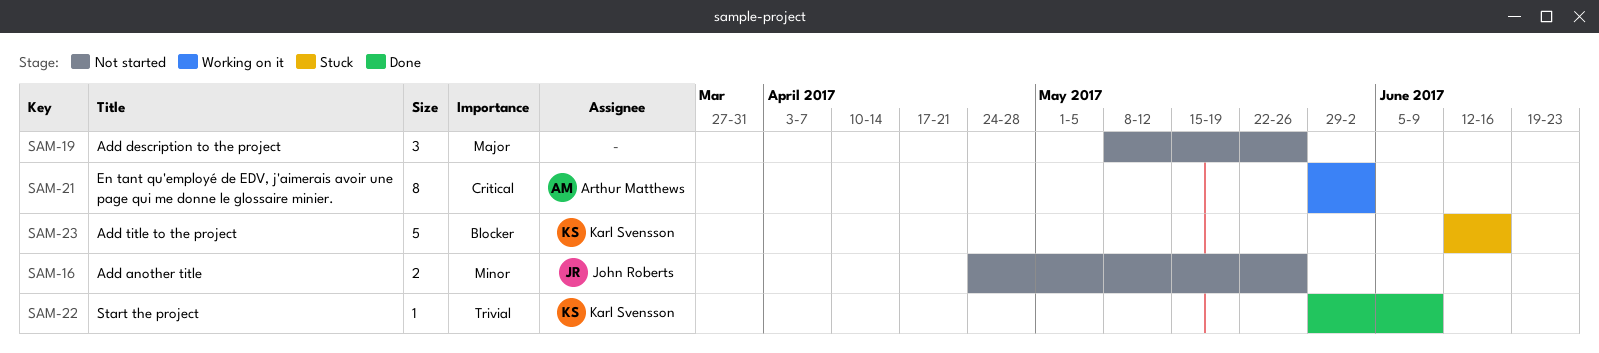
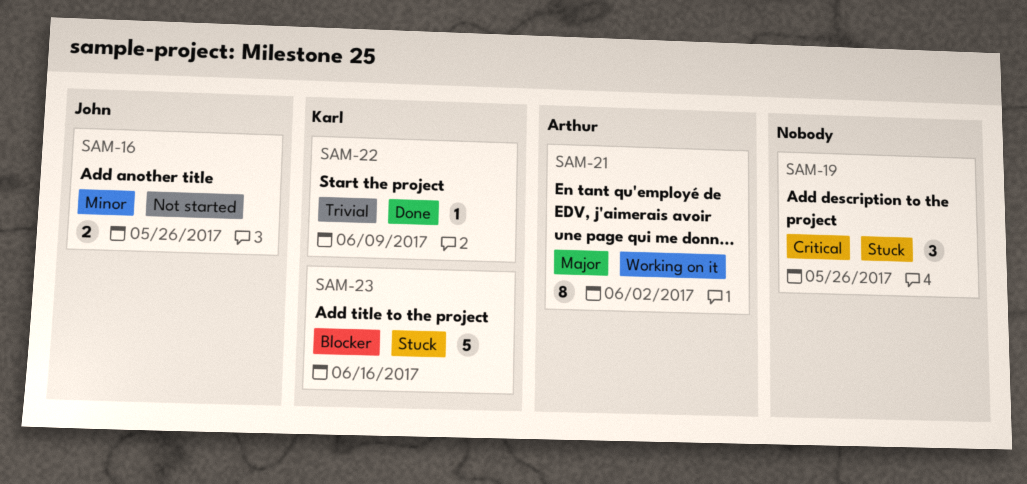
SAM-19, status: Not started -> Stuck
SAM-19, priority: Major -> Critical
SAM-21, priority: Critical -> Major

